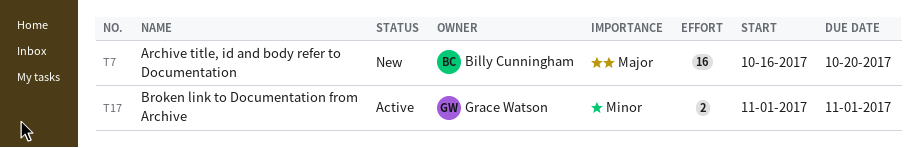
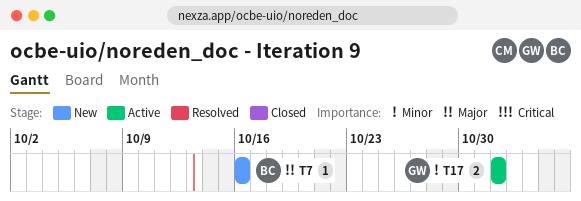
T7, estimate: 16 -> 1
T7, due: Oct 20 -> Oct 16

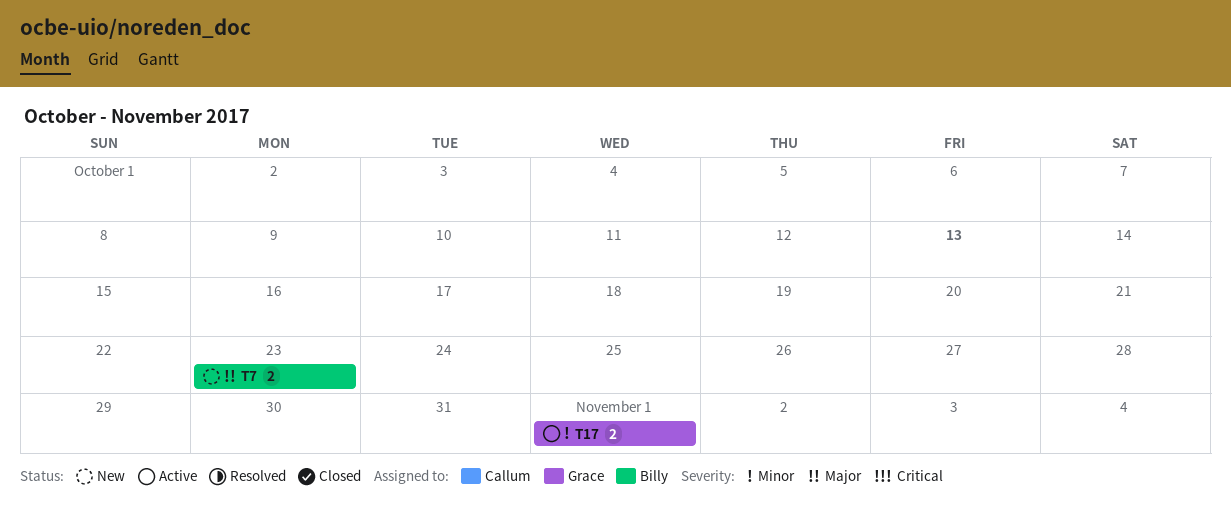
T7, estimate: 1 -> 2
T7, start: Oct 16 -> Oct 23
T7, due: Oct 16 -> Oct 23

